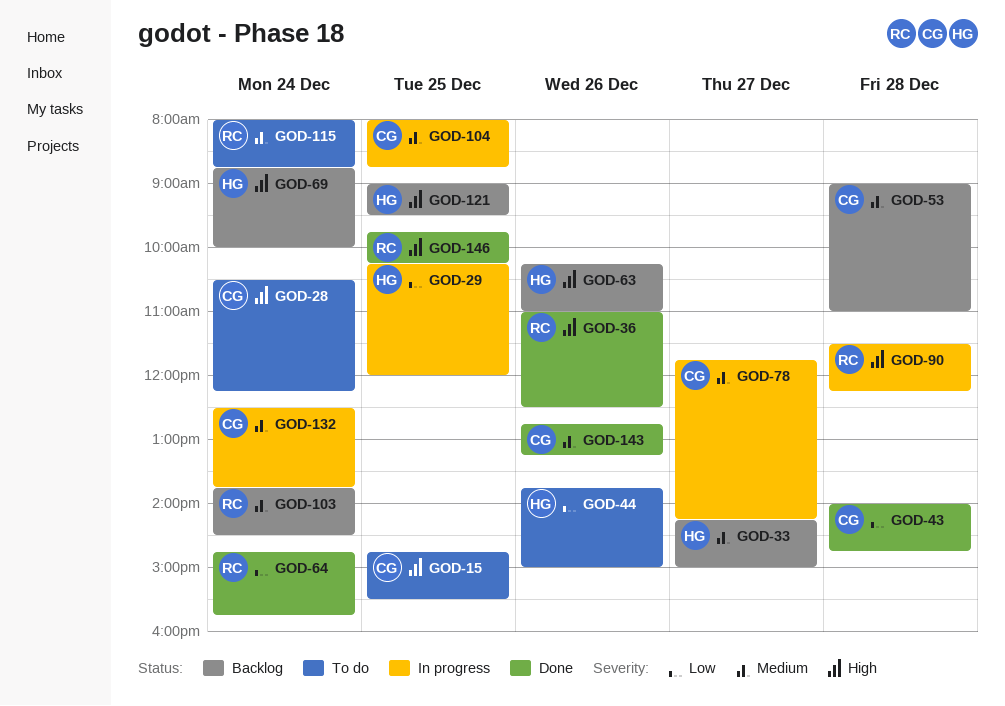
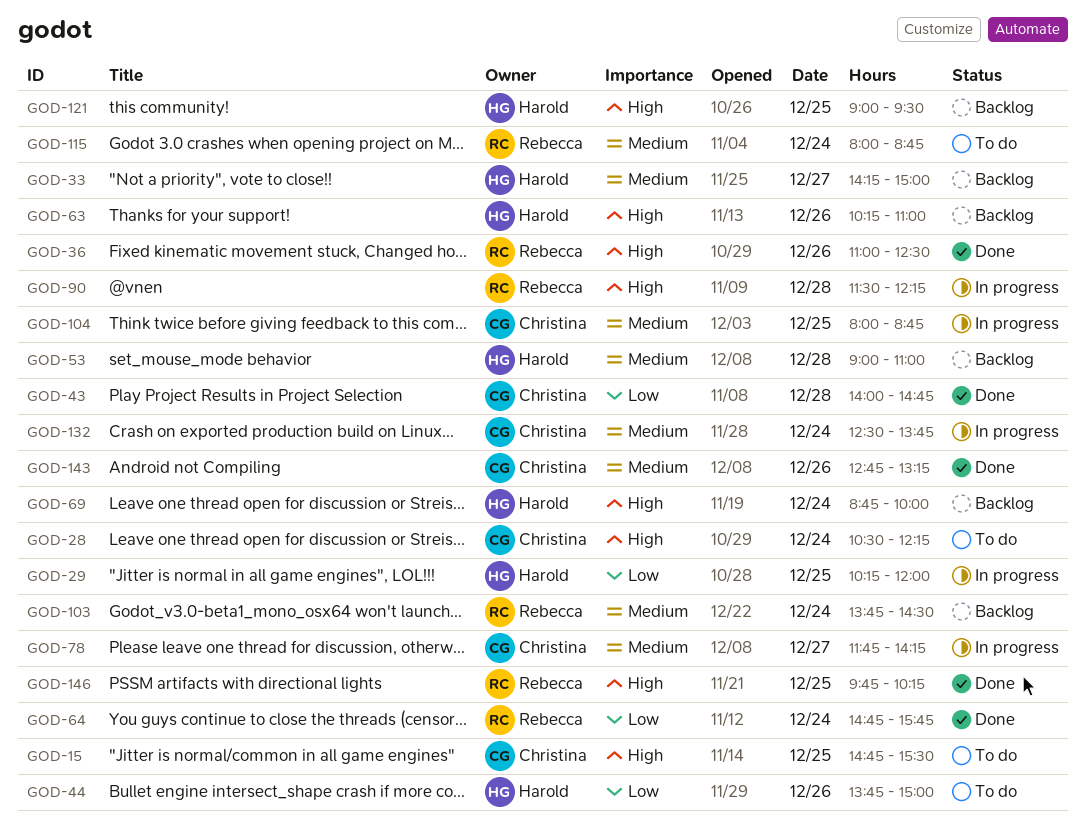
GOD-53, owner: Christina -> Harold

